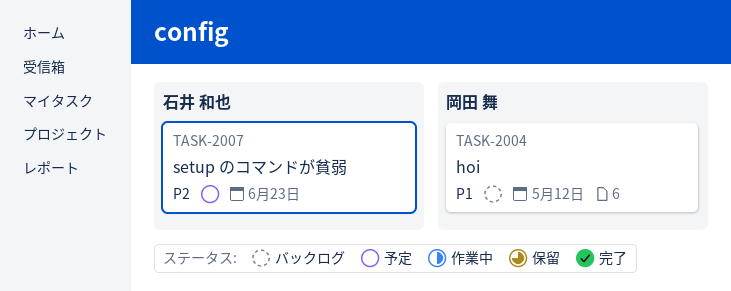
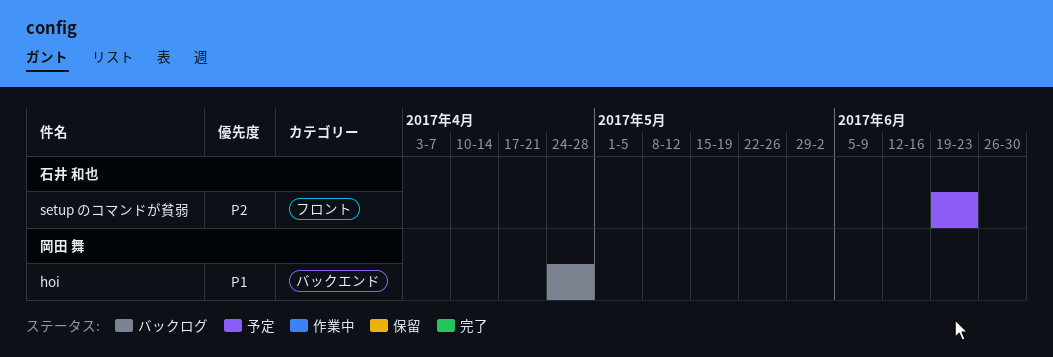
hoi, due: May 12 -> Apr 28

